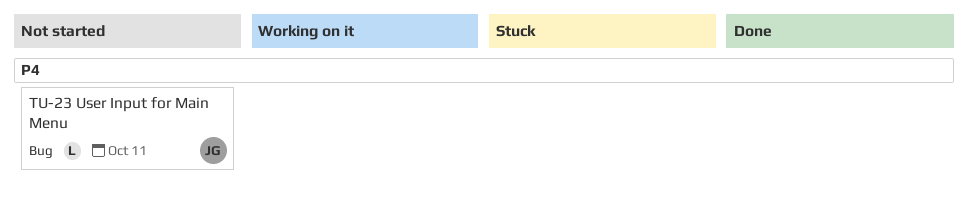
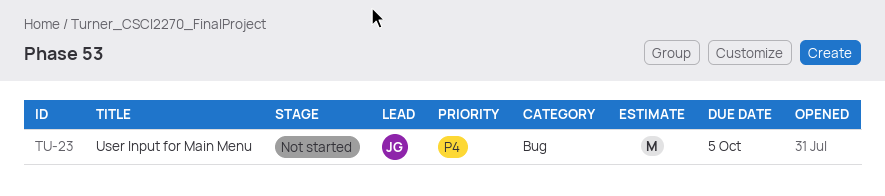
TU-23, estimate: L -> M
TU-23, due: Oct 11 -> Oct 5

